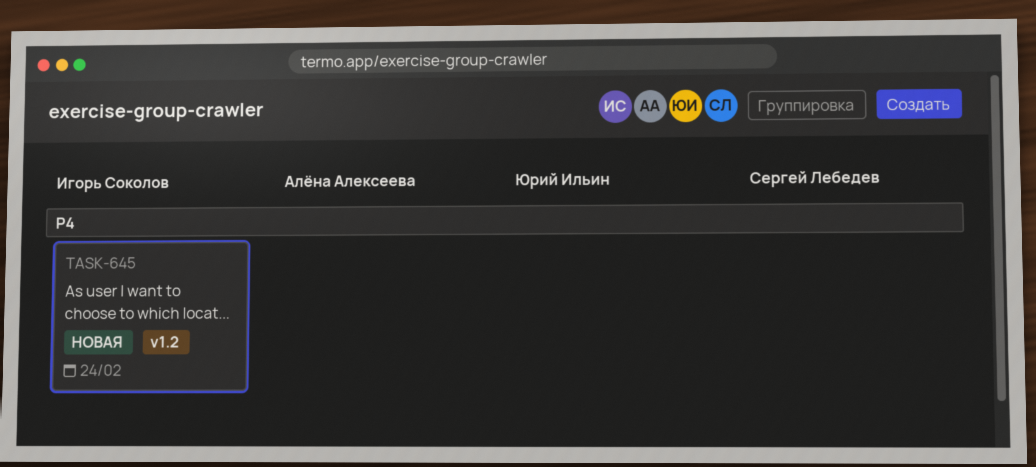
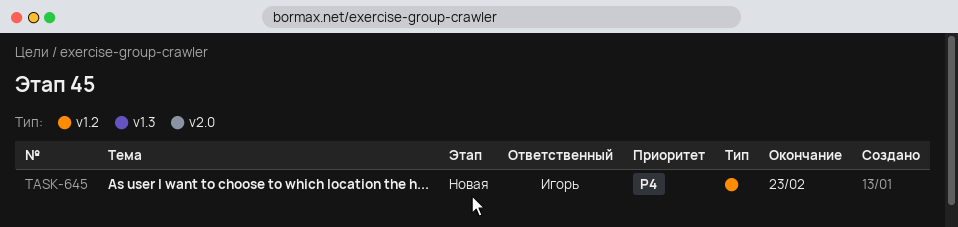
TASK-645, due: Feb 24 -> Feb 23

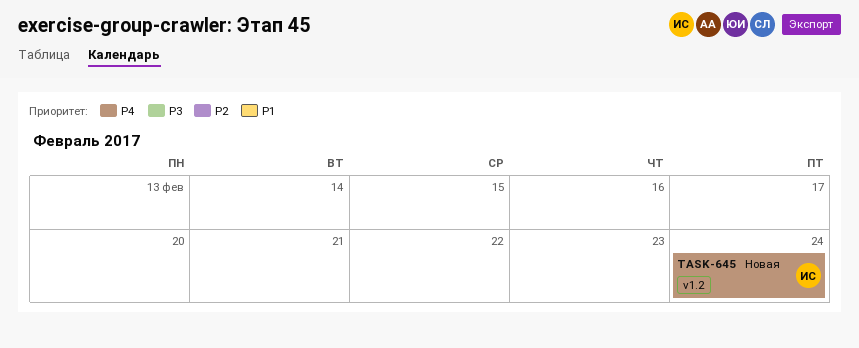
TASK-645, due: Feb 23 -> Feb 24

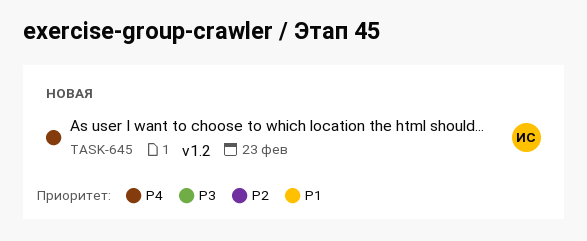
TASK-645, due: Feb 24 -> Feb 23

